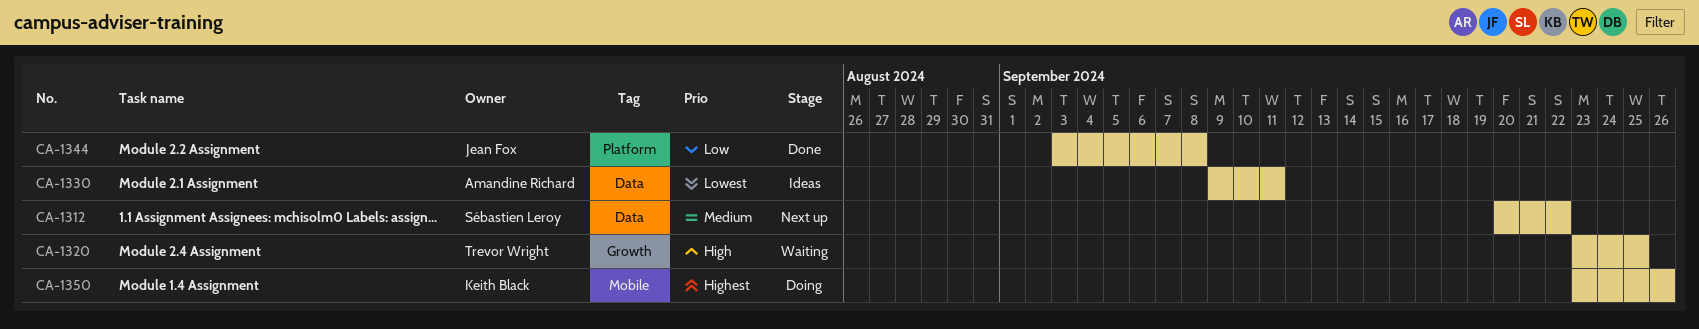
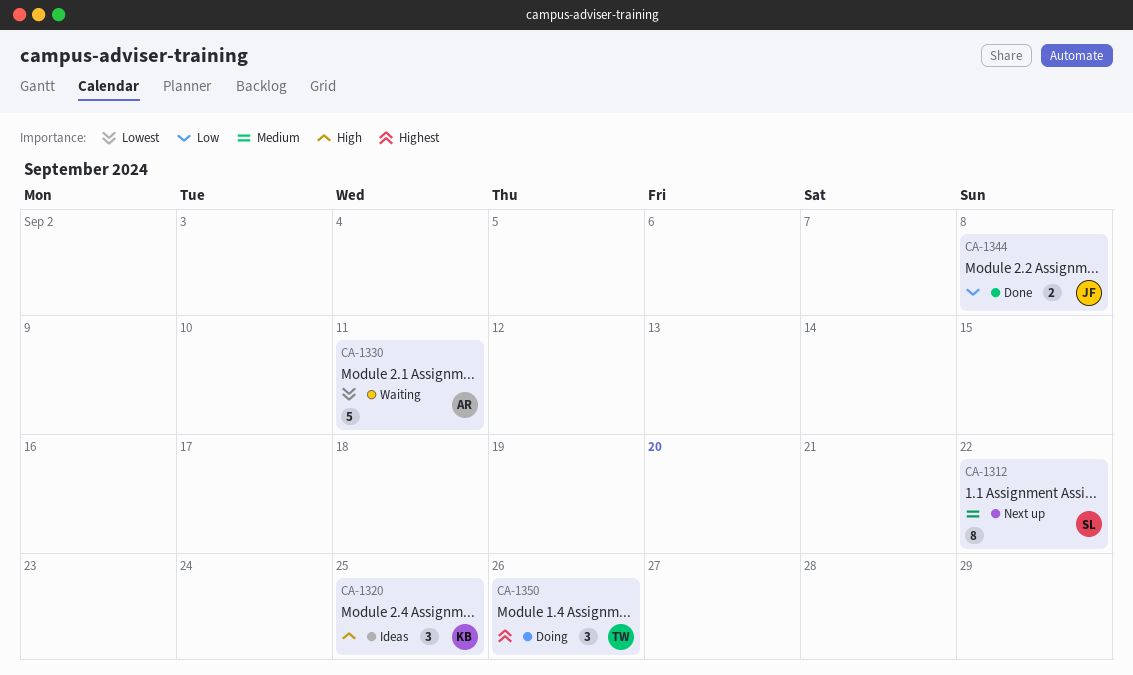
CA-1320, status: Waiting -> Ideas
CA-1320, owner: Trevor Wright -> Keith Black
CA-1330, status: Ideas -> Waiting
CA-1350, owner: Keith Black -> Trevor Wright

